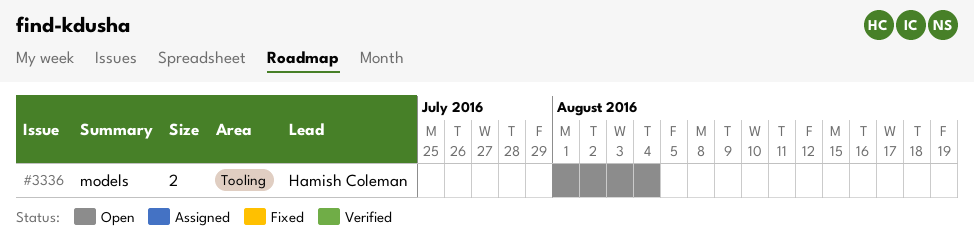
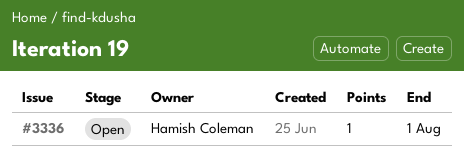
#3336, estimate: 2 -> 1
#3336, due: Aug 4 -> Aug 1

